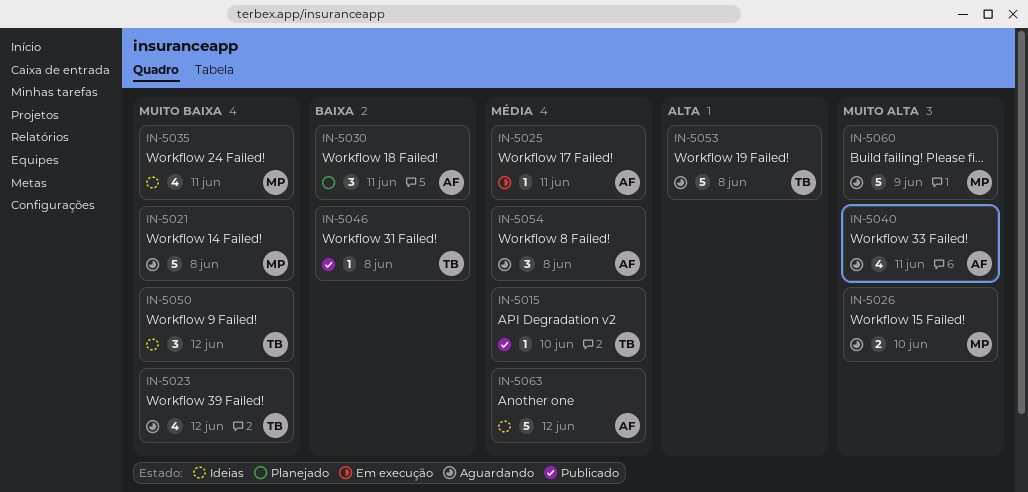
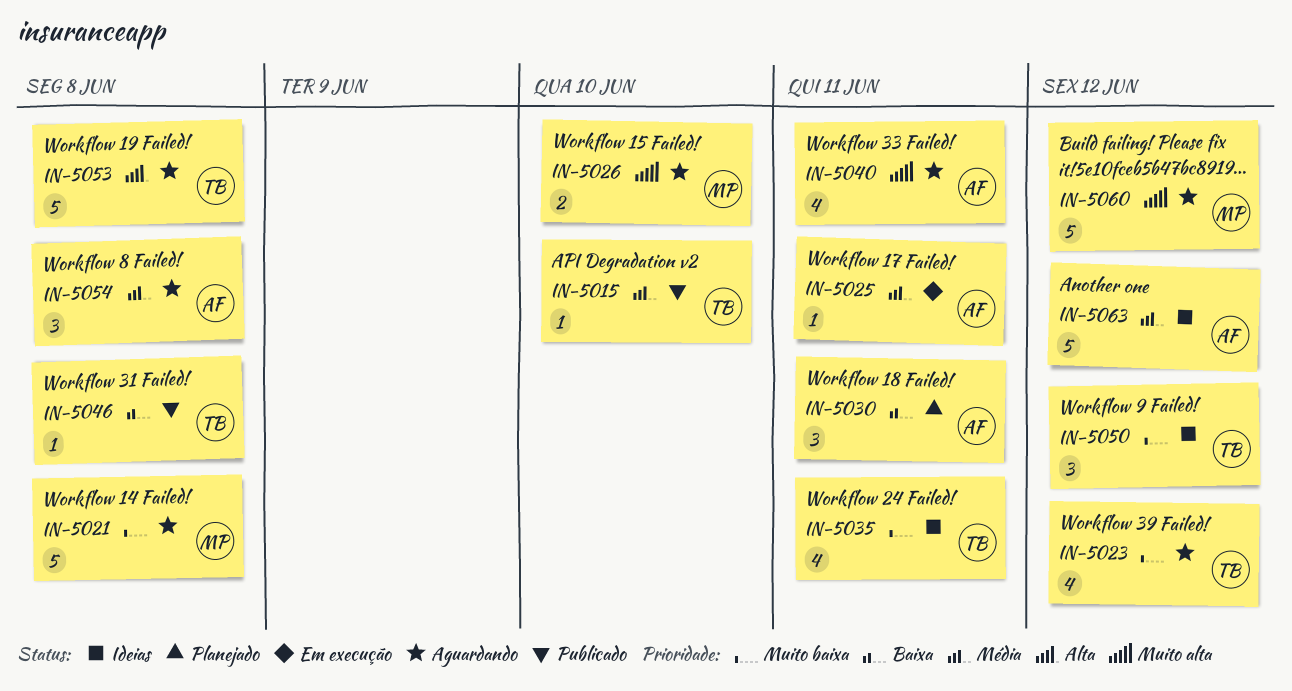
IN-5035, owner: MP -> TB
IN-5060, due: Jun 9 -> Jun 12

